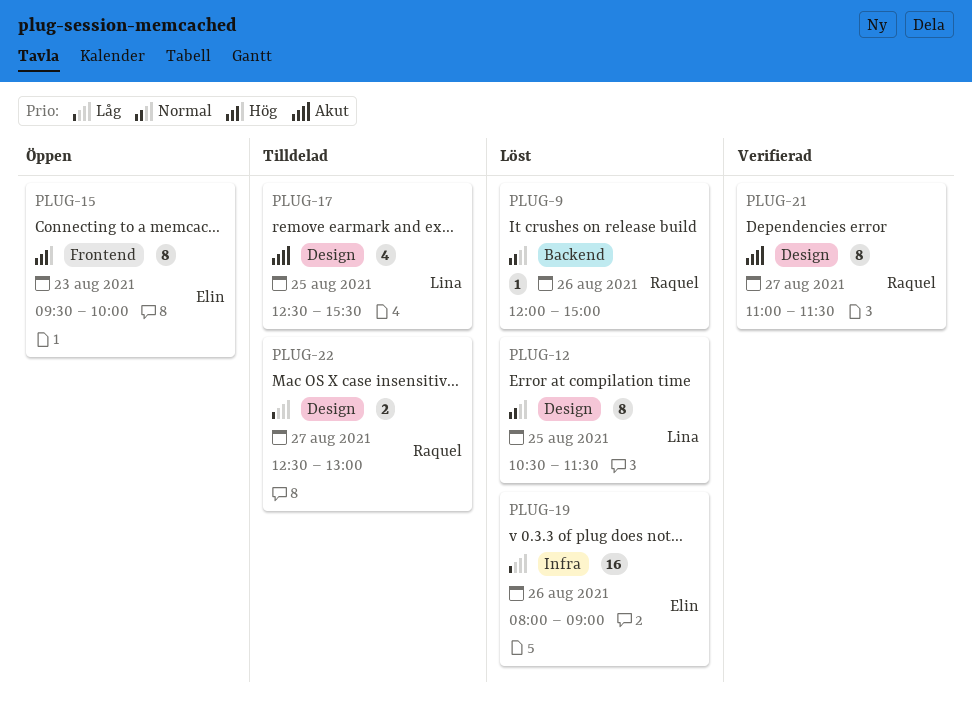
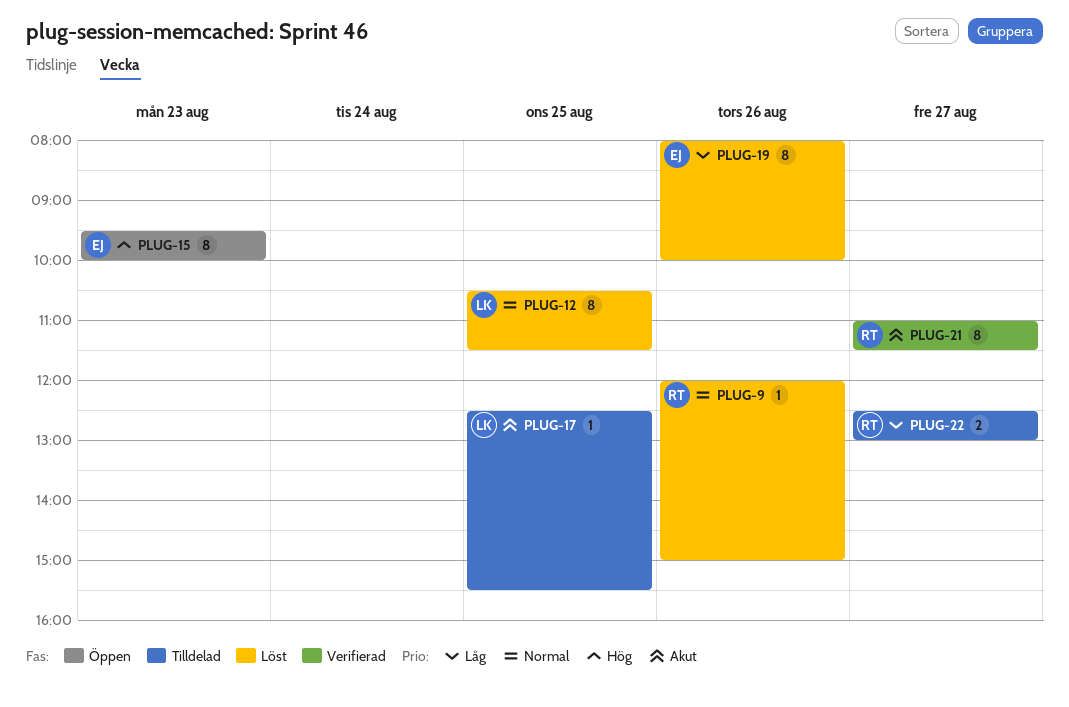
PLUG-17, estimate: 4 -> 1
PLUG-19, estimate: 16 -> 8
PLUG-19, ends: 09:00 -> 10:00

